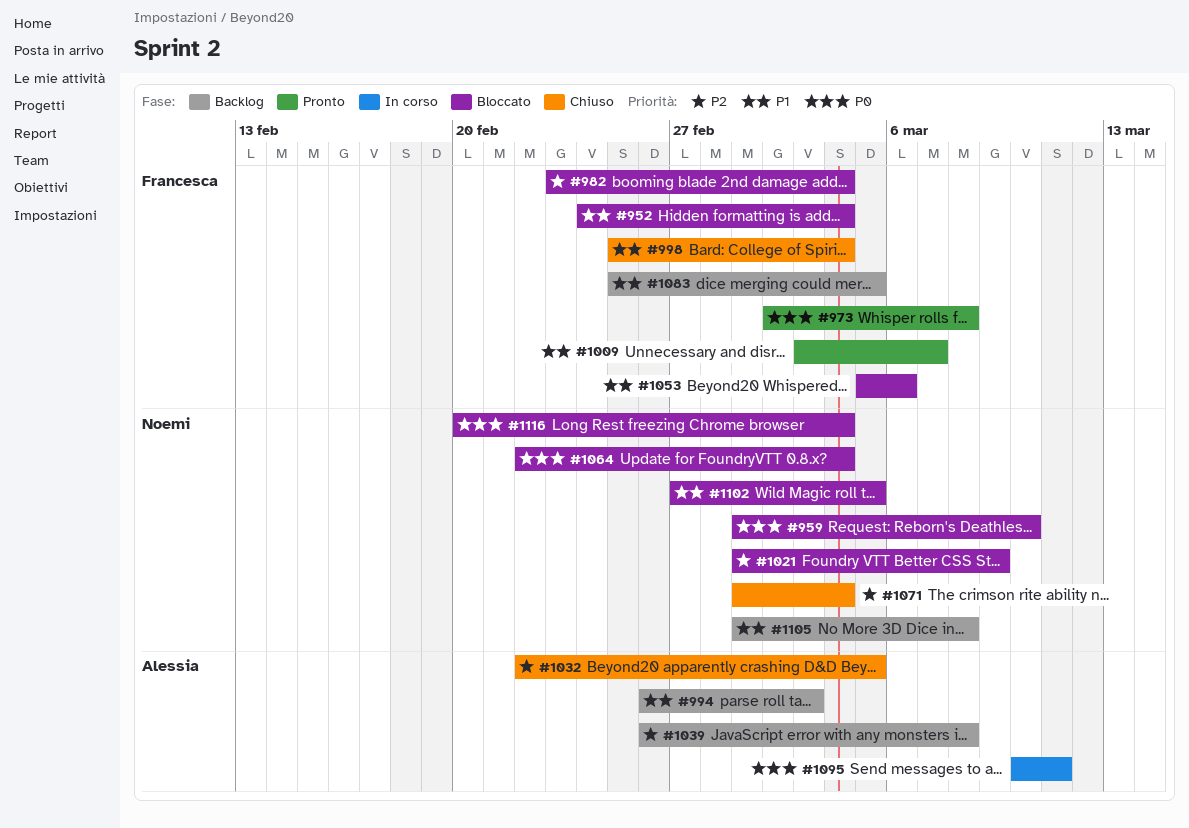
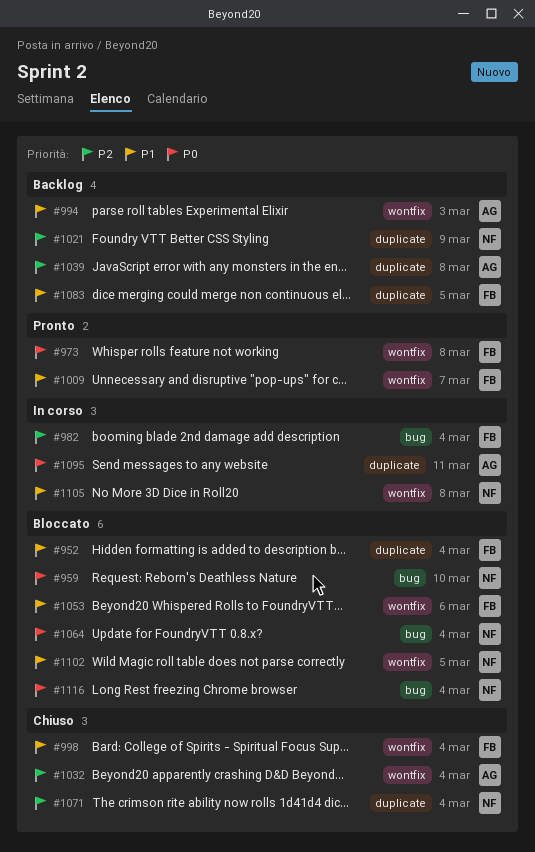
#982, status: Bloccato -> In corso
#1021, status: Bloccato -> Backlog
#1032, due: Mar 5 -> Mar 4
#1105, status: Backlog -> In corso

